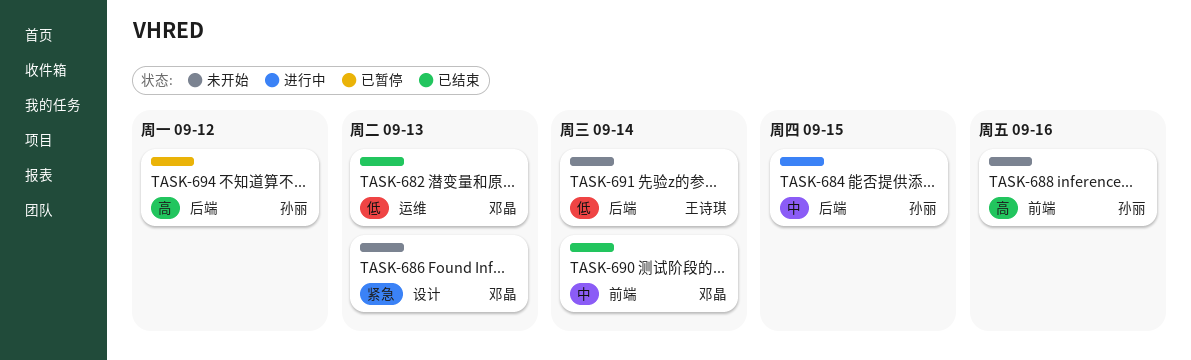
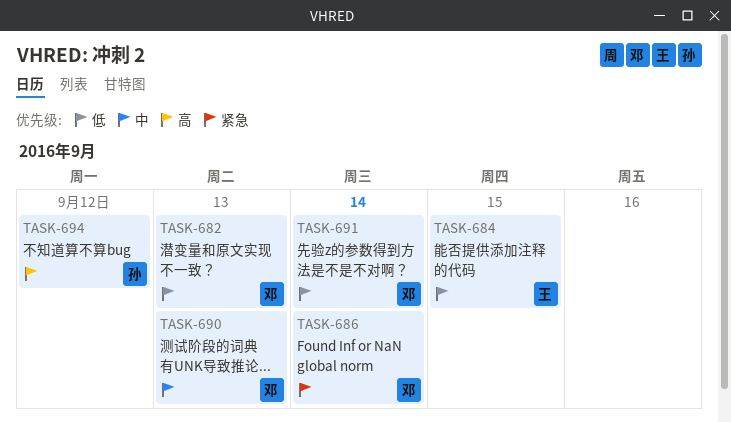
TASK-684, owner: 孙丽 -> 王诗琪
TASK-684, priority: 中 -> 低
TASK-686, due: Sep 13 -> Sep 14
TASK-688: present -> none
TASK-690, due: Sep 14 -> Sep 13
TASK-691, owner: 王诗琪 -> 邓晶

